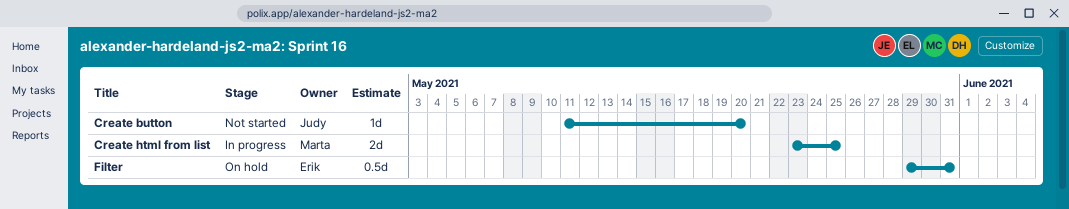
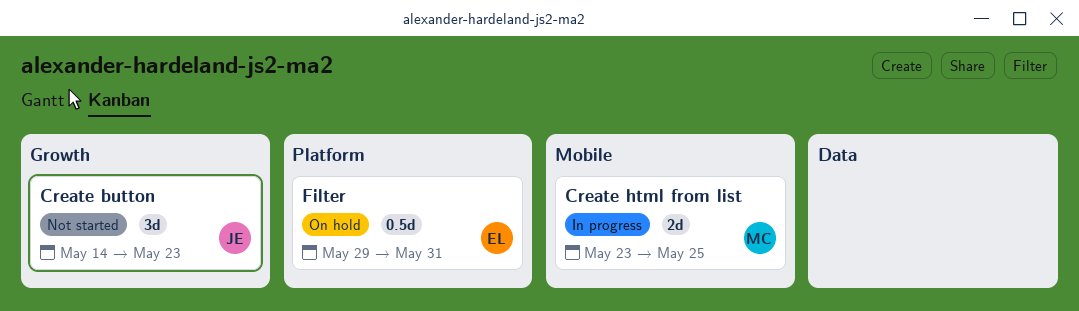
Create button, estimate: 1d -> 3d
Create button, start: May 11 -> May 14
Create button, due: May 20 -> May 23

